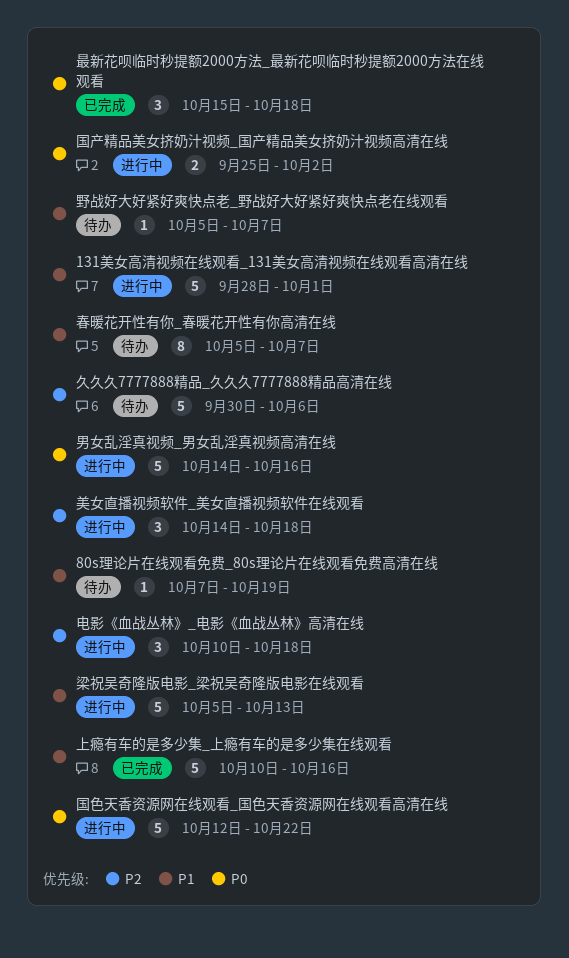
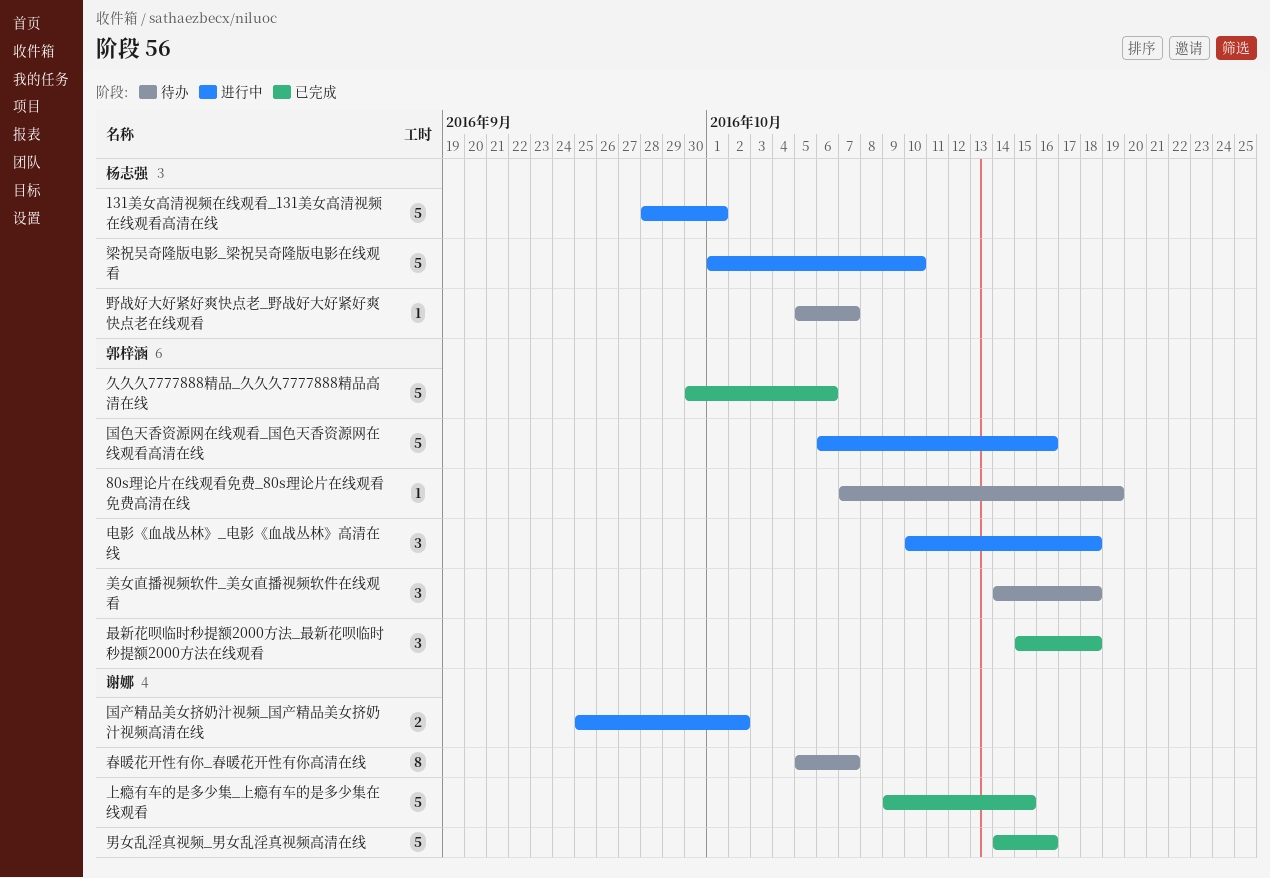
上瘾有车的是多少集_上瘾有车的是多少集在线观看, start: Oct 10 -> Oct 9
上瘾有车的是多少集_上瘾有车的是多少集在线观看, due: Oct 16 -> Oct 15
久久久7777888精品_久久久7777888精品高清在线, status: 待办 -> 已完成
国色天香资源网在线观看_国色天香资源网在线观看高清在线, start: Oct 12 -> Oct 6
国色天香资源网在线观看_国色天香资源网在线观看高清在线, due: Oct 22 -> Oct 16
梁祝吴奇隆版电影_梁祝吴奇隆版电影在线观看, start: Oct 5 -> Oct 1
梁祝吴奇隆版电影_梁祝吴奇隆版电影在线观看, due: Oct 13 -> Oct 10
男女乱淫真视频_男女乱淫真视频高清在线, status: 进行中 -> 已完成
美女直播视频软件_美女直播视频软件在线观看, status: 进行中 -> 待办

